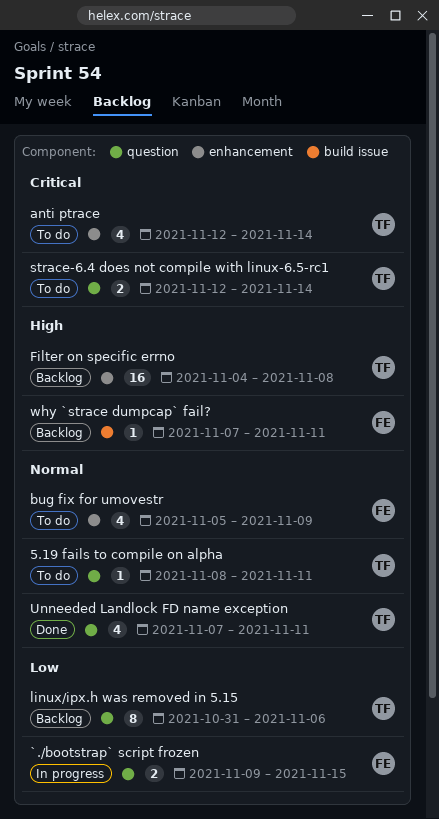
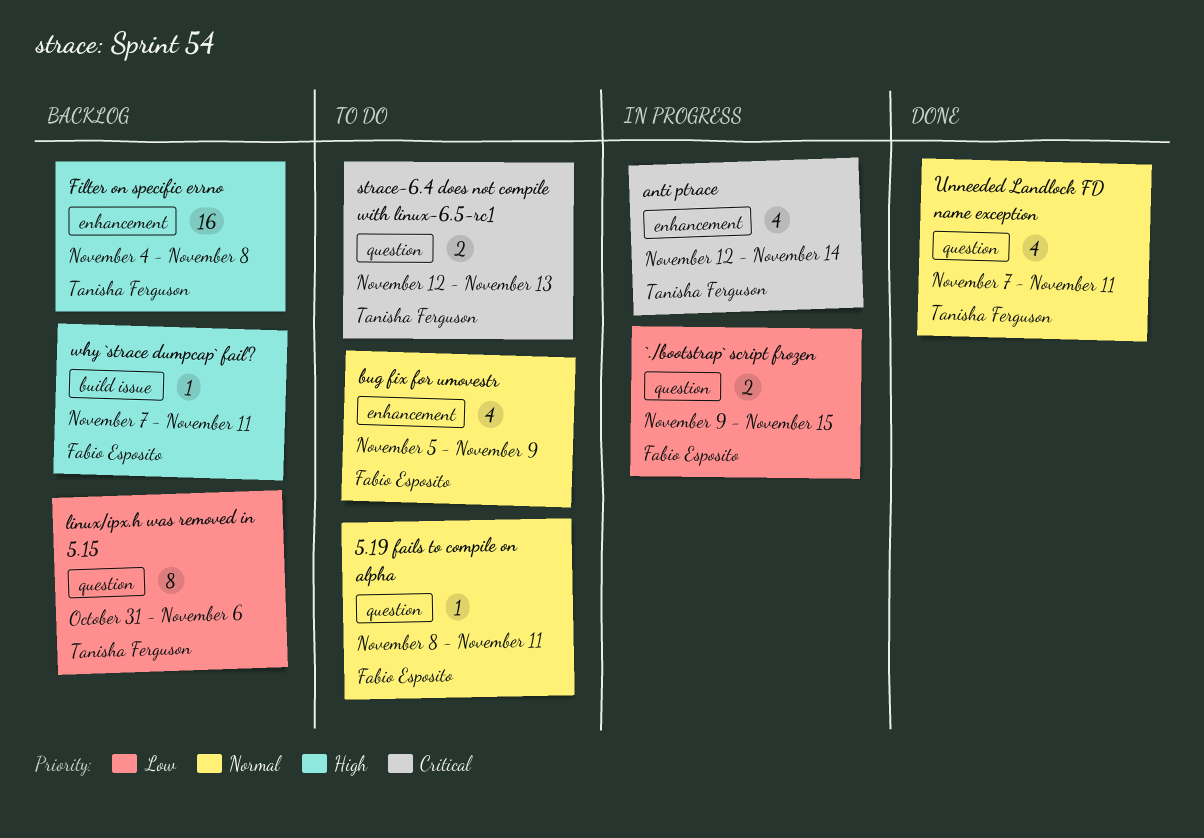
5.19 fails to compile on alpha, owner: Tanisha Ferguson -> Fabio Esposito
anti ptrace, status: To do -> In progress
strace-6.4 does not compile with linux-6.5-rc1, due: Nov 14 -> Nov 13

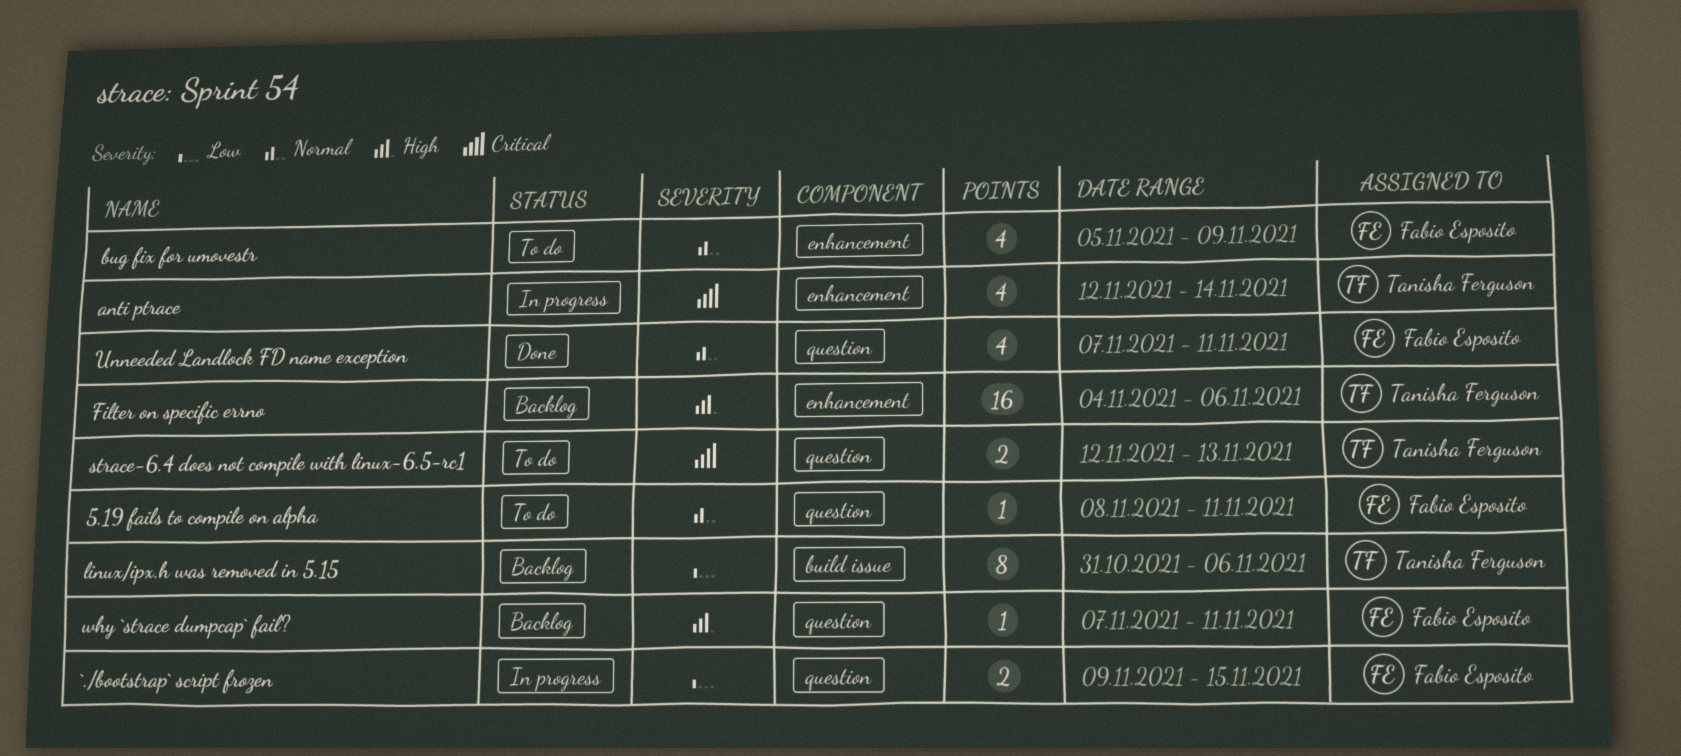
Filter on specific errno, due: Nov 8 -> Nov 6
linux/ipx.h was removed in 5.15, label: question -> build issue
Unneeded Landlock FD name exception, owner: Tanisha Ferguson -> Fabio Esposito
why `strace dumpcap` fail?, label: build issue -> question

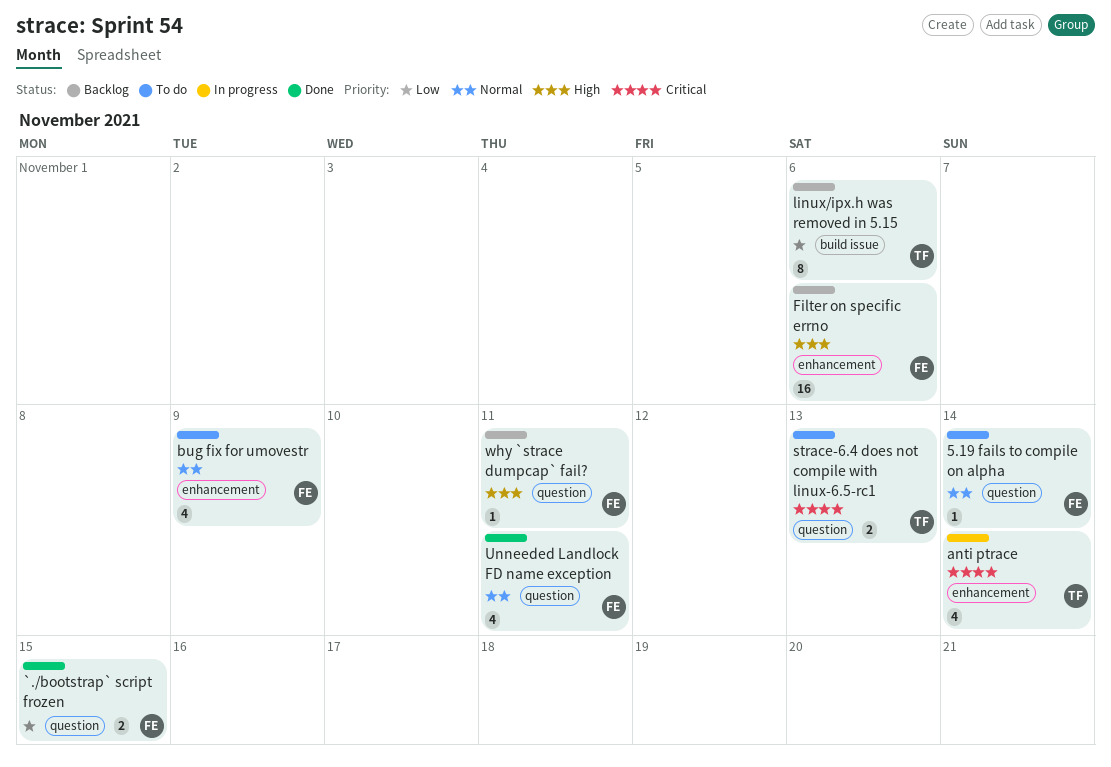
5.19 fails to compile on alpha, due: Nov 11 -> Nov 14
`./bootstrap` script frozen, status: In progress -> Done
Filter on specific errno, owner: Tanisha Ferguson -> Fabio Esposito

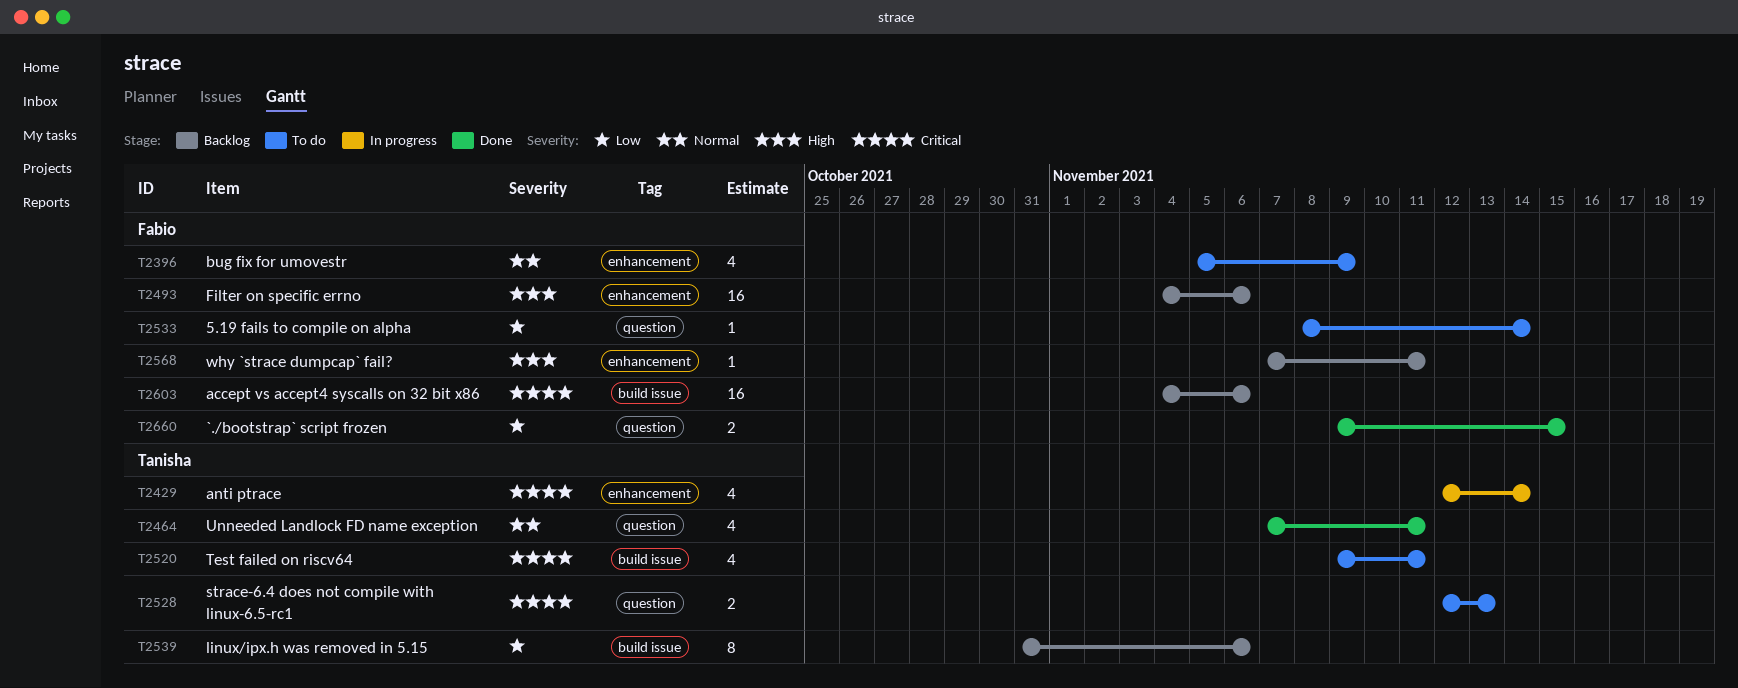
5.19 fails to compile on alpha, priority: Normal -> Low
accept vs accept4 syscalls on 32 bit x86: none -> present
Test failed on riscv64: none -> present
Unneeded Landlock FD name exception, owner: Fabio -> Tanisha
why `strace dumpcap` fail?, label: question -> enhancement

